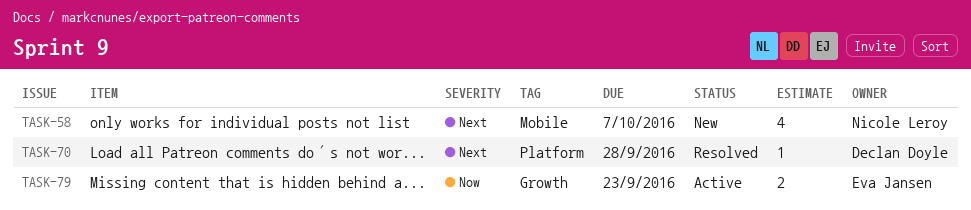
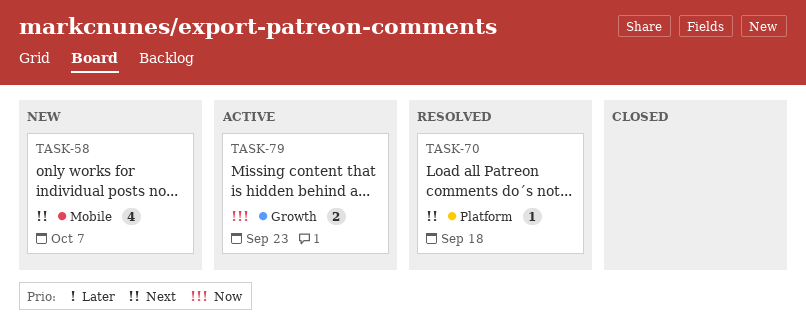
TASK-70, due: Sep 28 -> Sep 18

